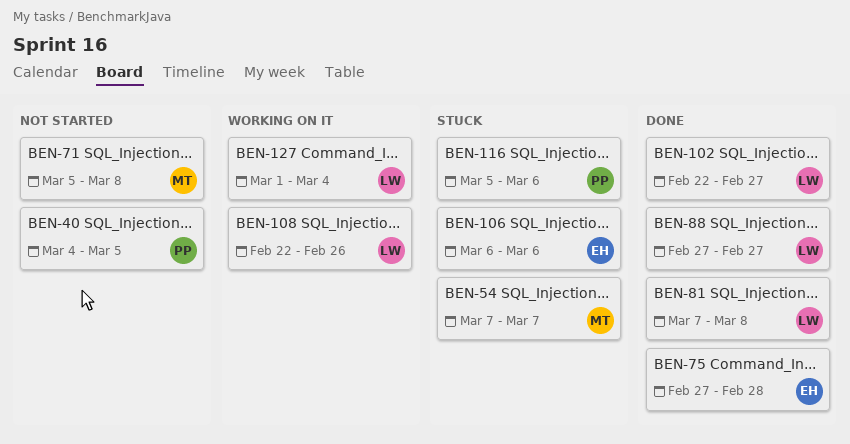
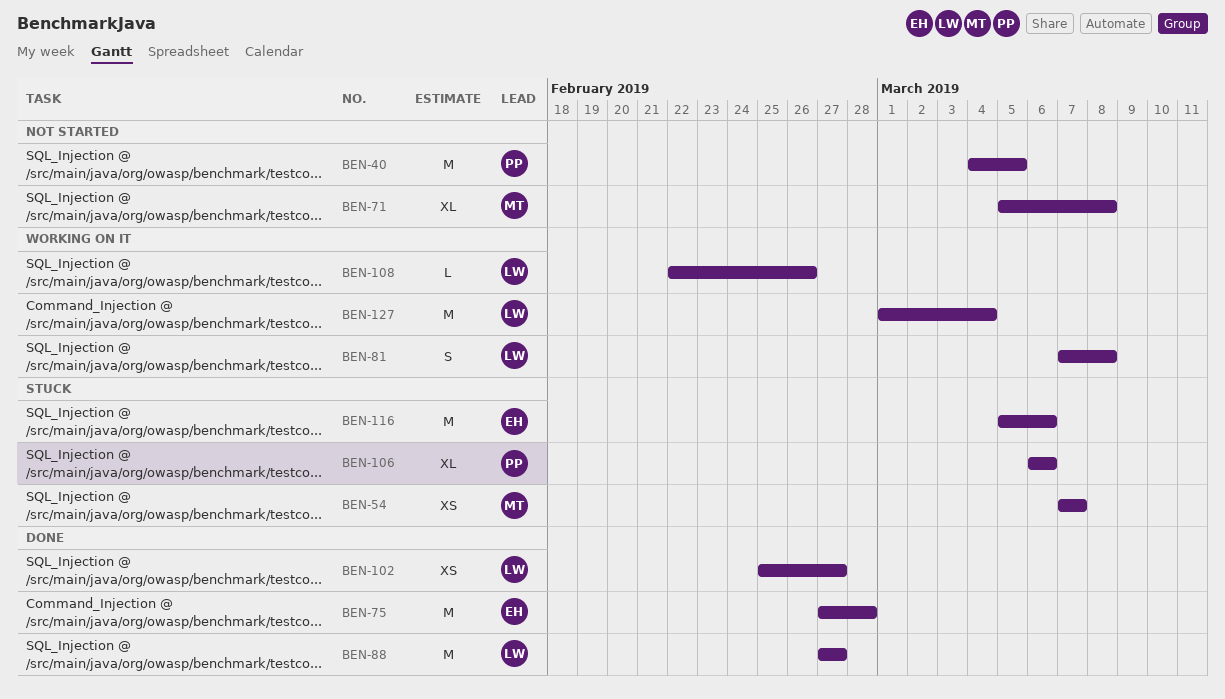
BEN-81, status: Done -> Working on it
BEN-102, start: Feb 22 -> Feb 25
BEN-106, owner: EH -> PP
BEN-116, owner: PP -> EH

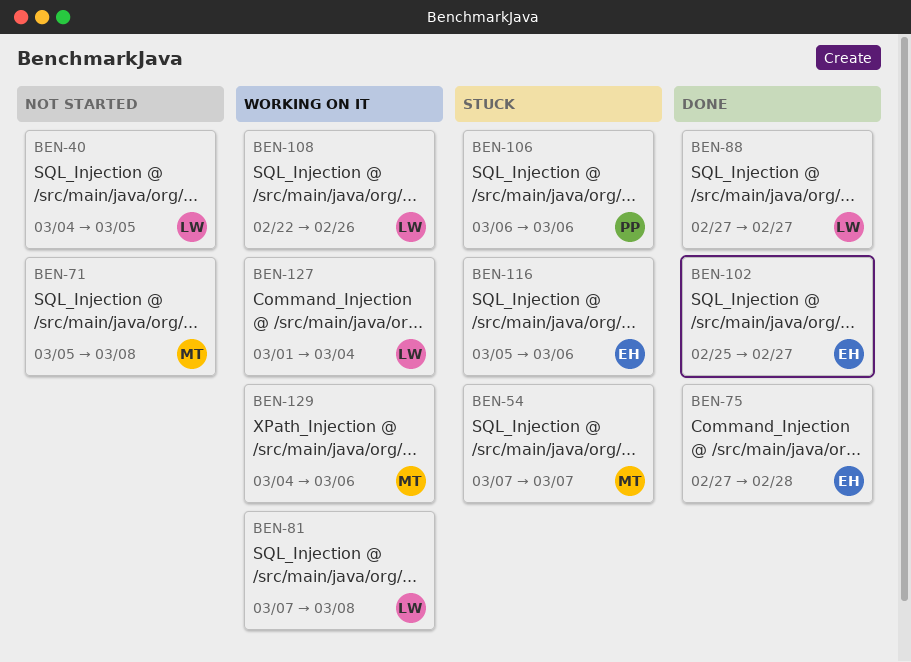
BEN-40, owner: PP -> LW
BEN-102, owner: LW -> EH
BEN-129: none -> present

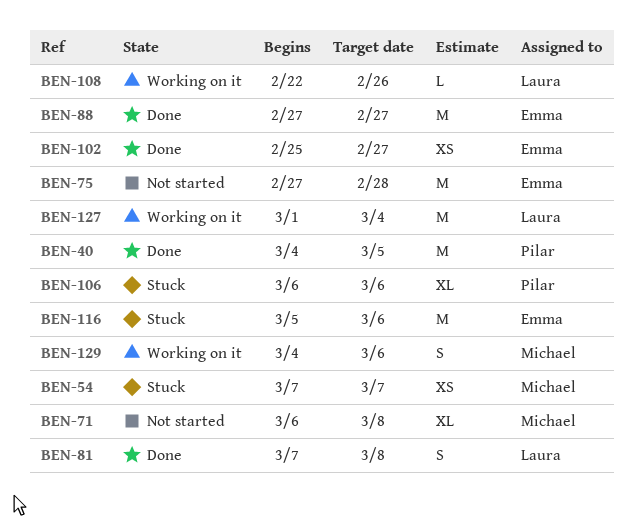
BEN-40, status: Not started -> Done
BEN-40, owner: Laura -> Pilar
BEN-71, start: Mar 5 -> Mar 6
BEN-75, status: Done -> Not started
BEN-81, status: Working on it -> Done
BEN-88, owner: Laura -> Emma

